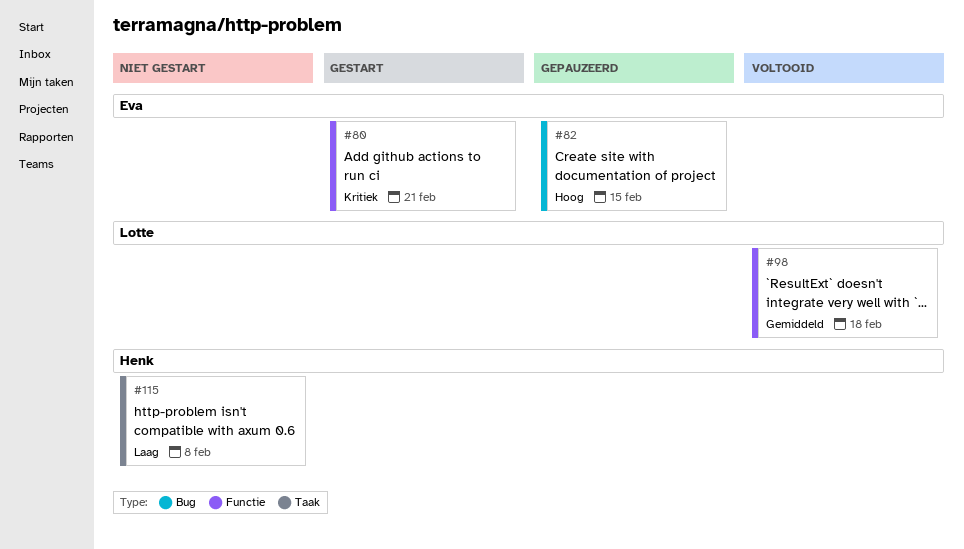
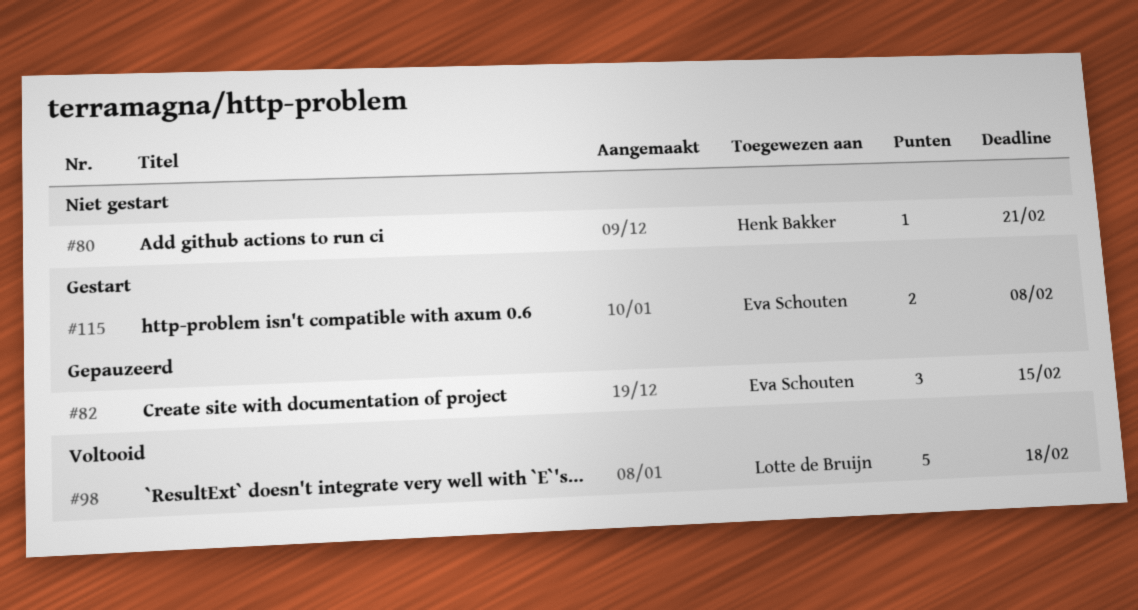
#80, status: Gestart -> Niet gestart
#80, owner: Eva Schouten -> Henk Bakker
#115, status: Niet gestart -> Gestart
#115, owner: Henk Bakker -> Eva Schouten

